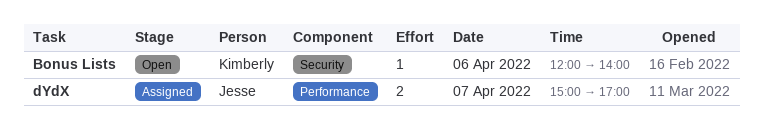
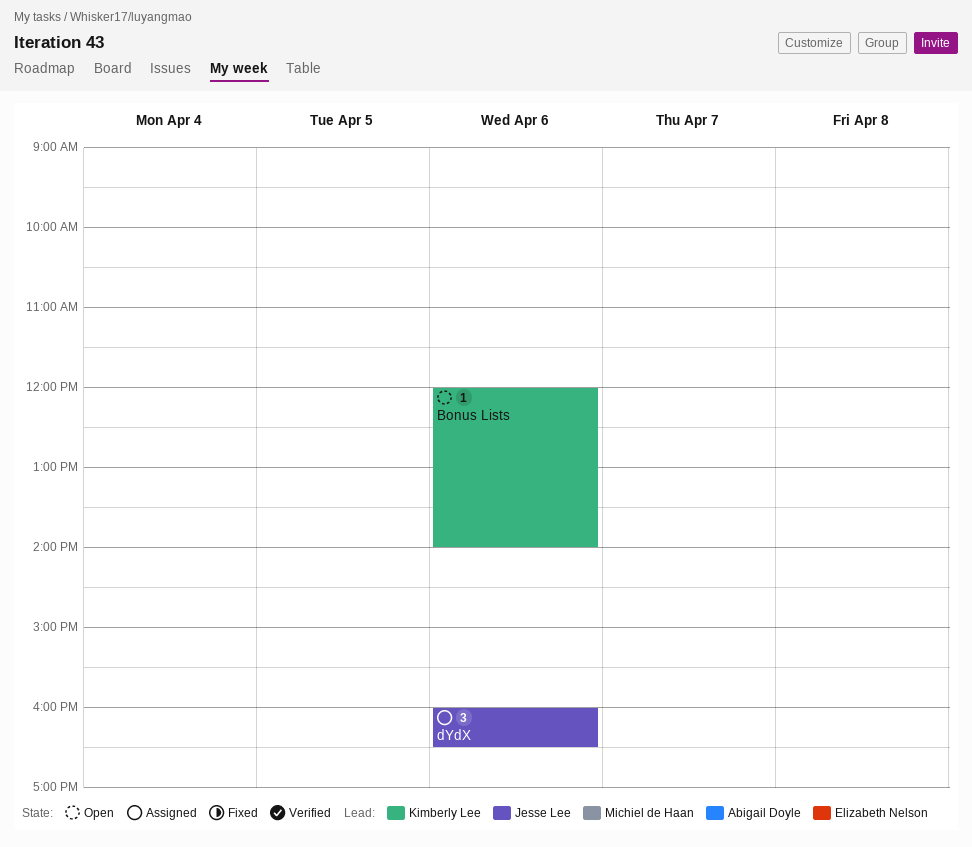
dYdX, estimate: 2 -> 3
dYdX, day: Apr 7 -> Apr 6
dYdX, begins: 15:00 -> 16:00
dYdX, ends: 17:00 -> 16:30

